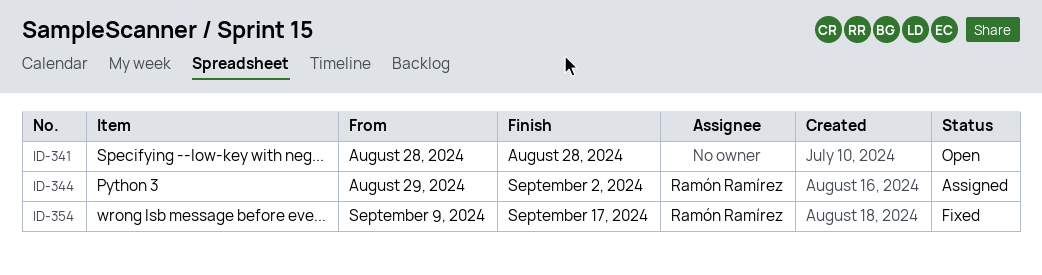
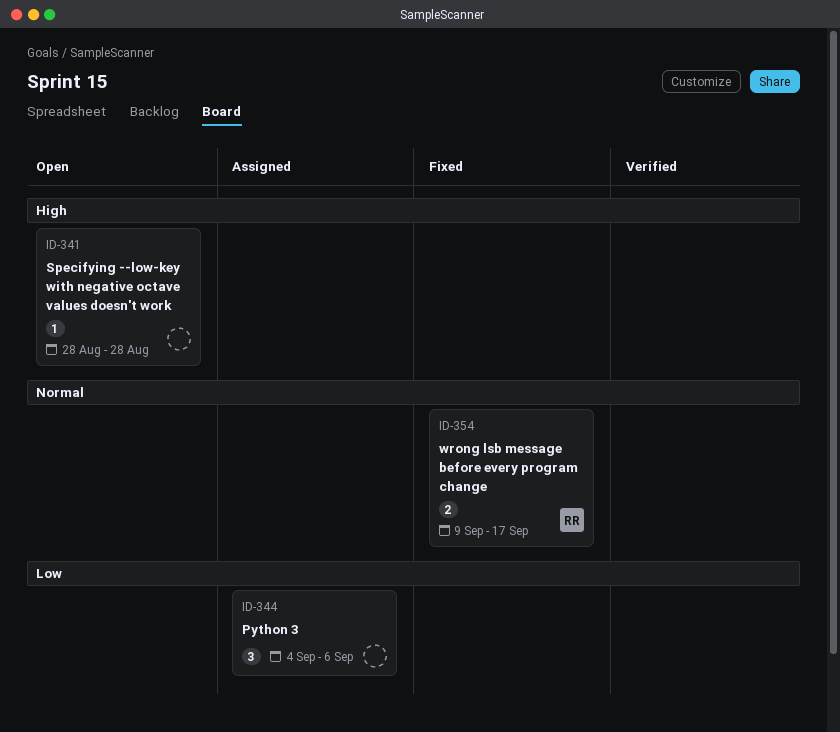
ID-344, owner: Ramón Ramírez -> none
ID-344, start: Aug 29 -> Sep 4
ID-344, due: Sep 2 -> Sep 6

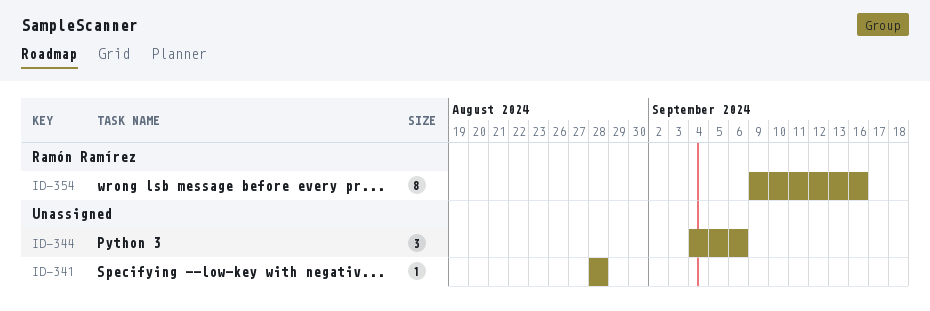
ID-354, estimate: 2 -> 8
ID-354, due: Sep 17 -> Sep 16

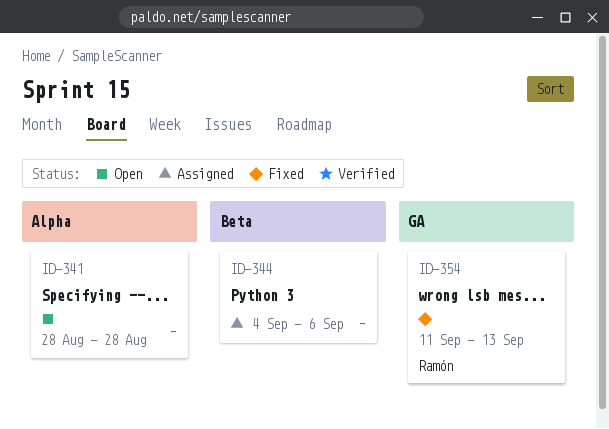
ID-354, start: Sep 9 -> Sep 11
ID-354, due: Sep 16 -> Sep 13

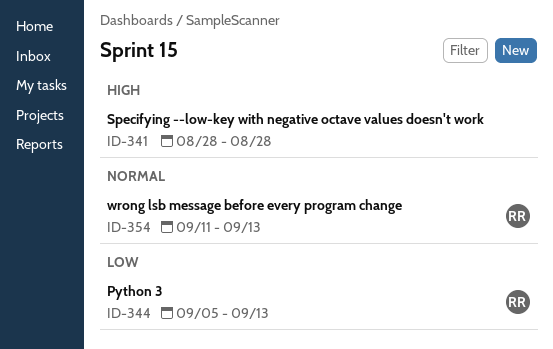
ID-344, owner: none -> Ramón
ID-344, start: Sep 4 -> Sep 5
ID-344, due: Sep 6 -> Sep 13

